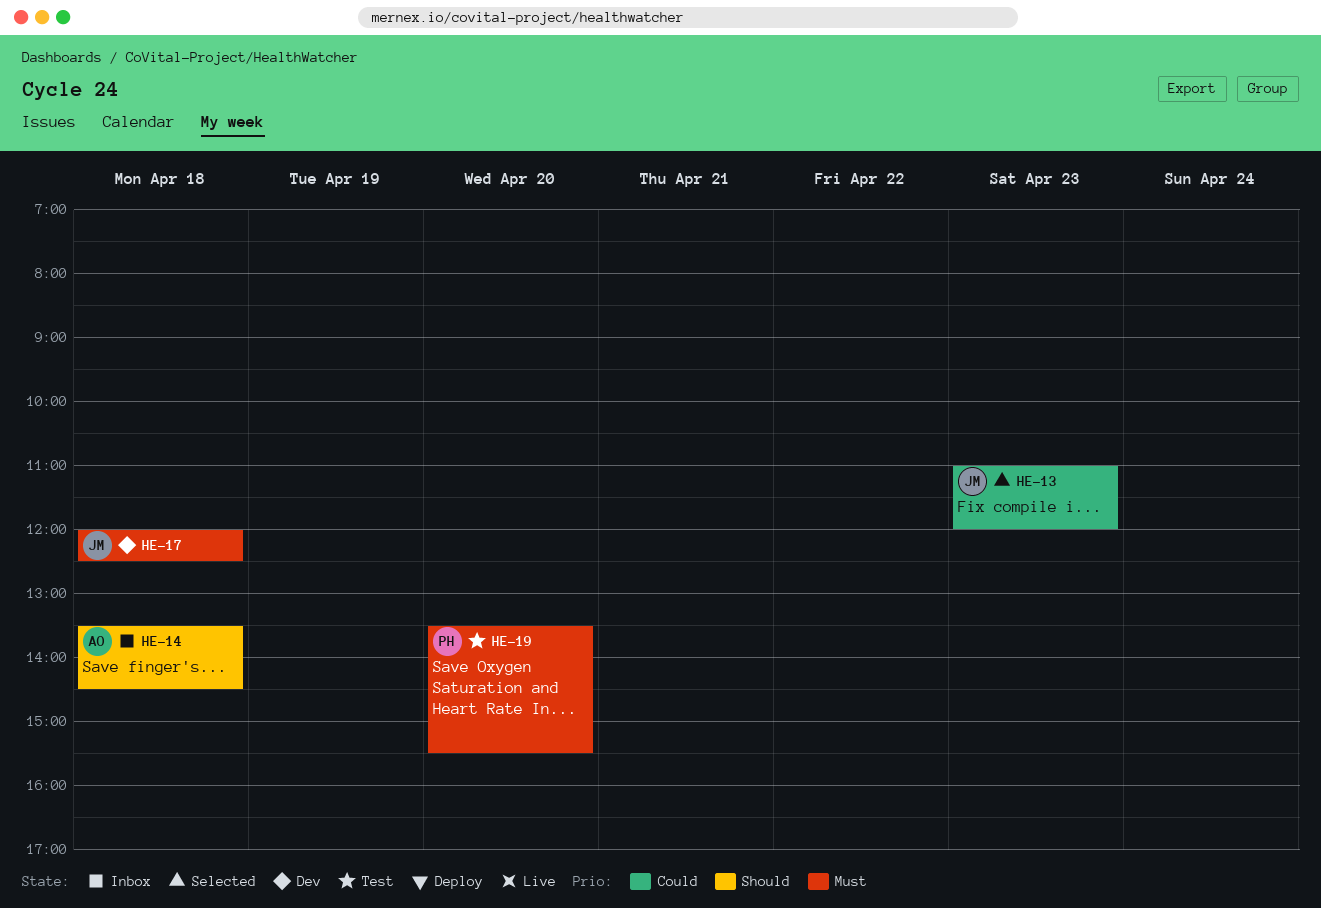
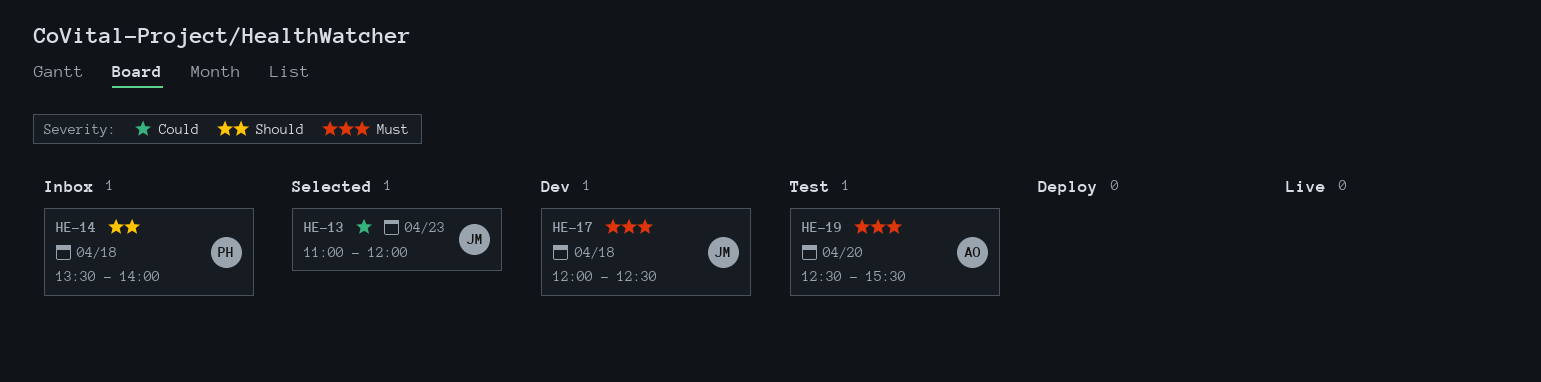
HE-14, owner: AO -> PH
HE-14, ends: 14:30 -> 14:00
HE-19, owner: PH -> AO
HE-19, begins: 13:30 -> 12:30

